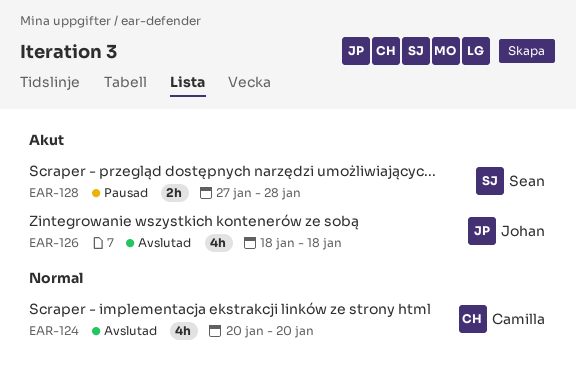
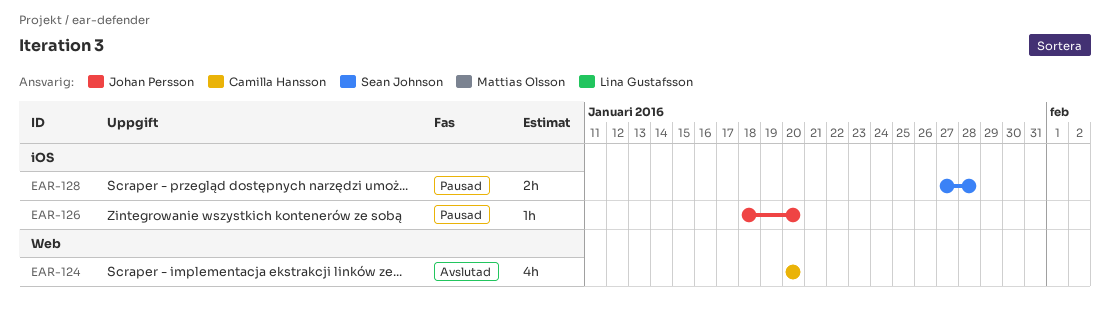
EAR-126, status: Avslutad -> Pausad
EAR-126, estimate: 4h -> 1h
EAR-126, due: Jan 18 -> Jan 20

